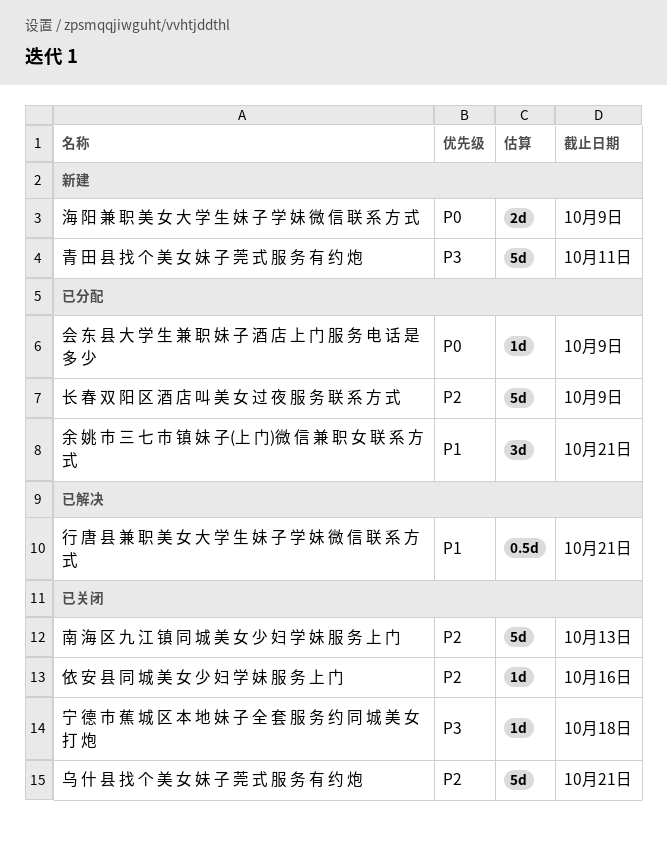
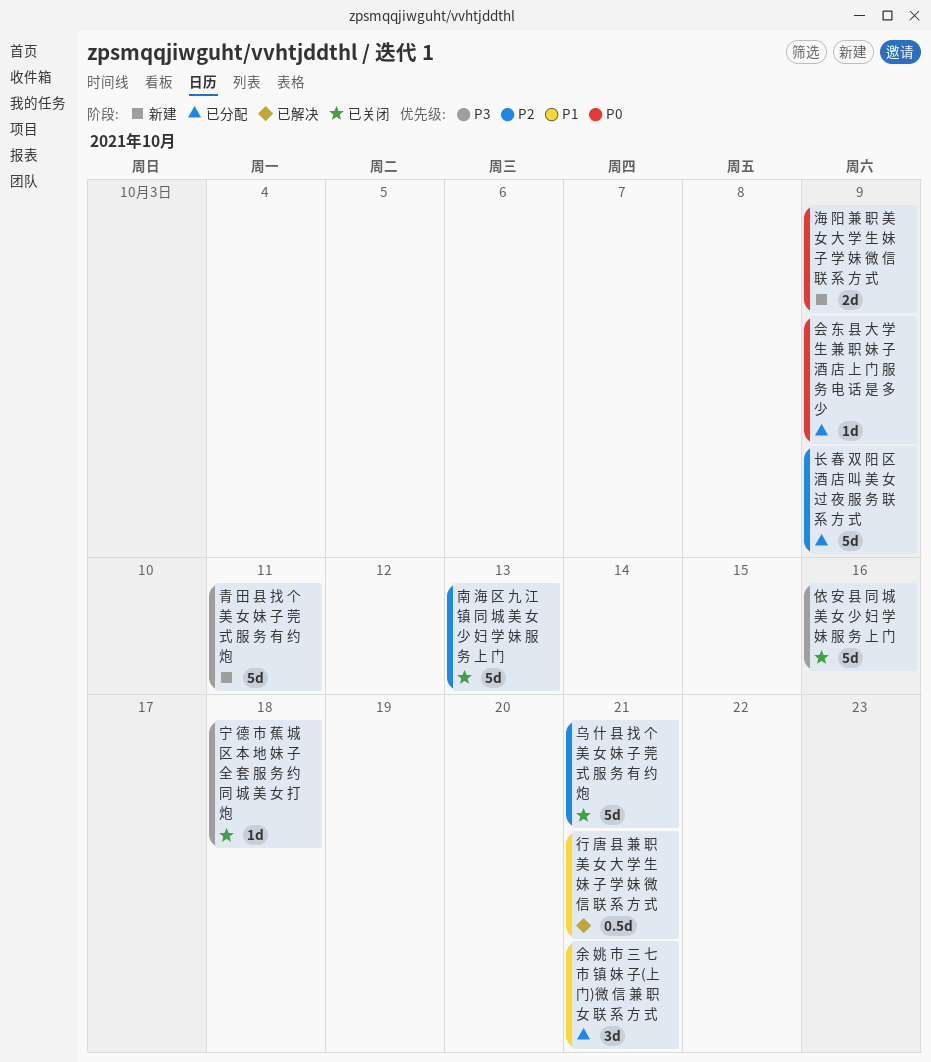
依 安 县 同 城 美 女 少 妇 学 妹 服 务 上 门, priority: P2 -> P3
依 安 县 同 城 美 女 少 妇 学 妹 服 务 上 门, estimate: 1d -> 5d

